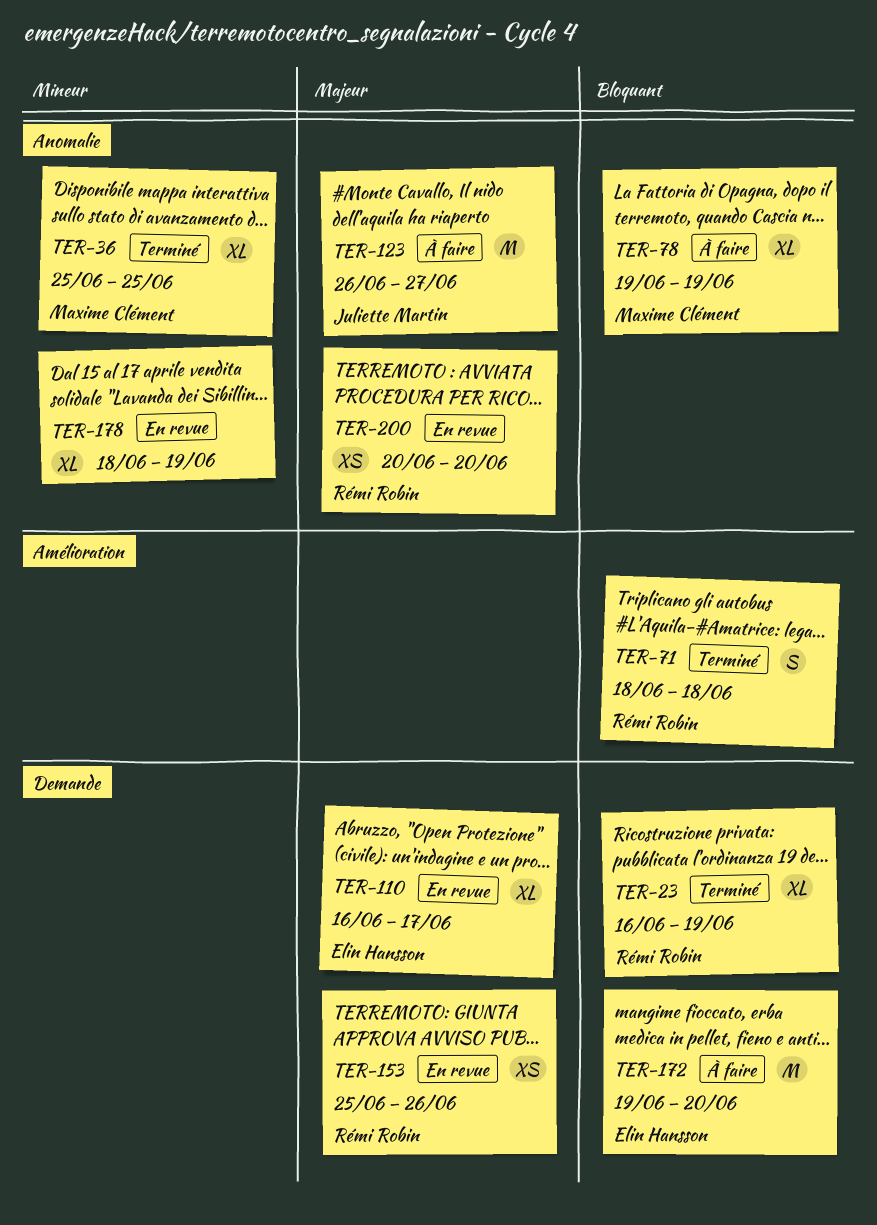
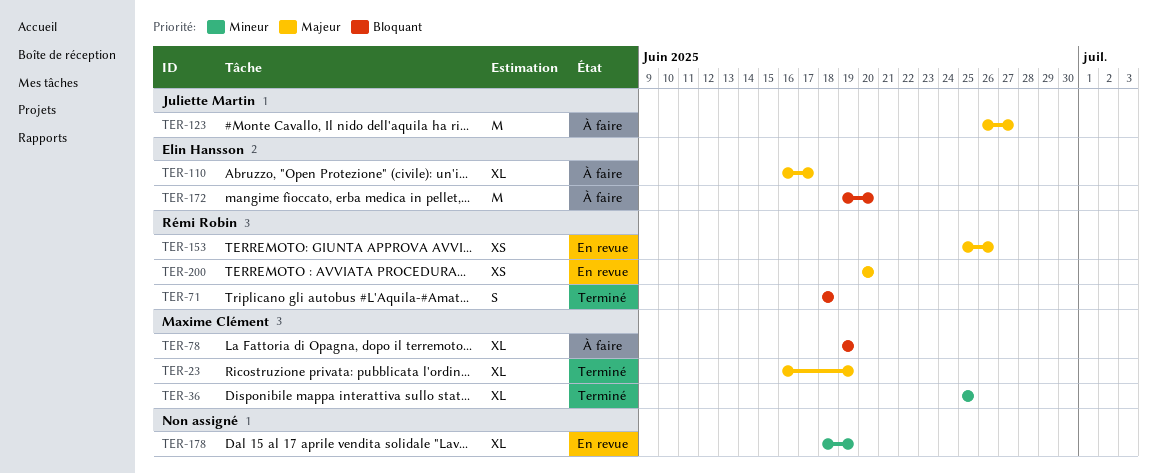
TER-23, owner: Rémi Robin -> Maxime Clément
TER-23, priority: Bloquant -> Majeur
TER-110, status: En revue -> À faire

